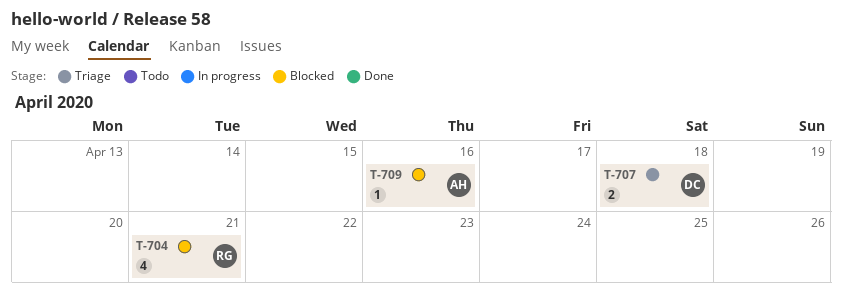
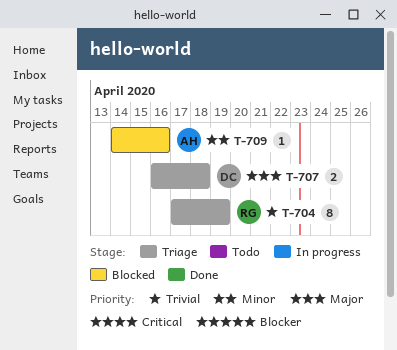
T-704, status: Blocked -> Triage
T-704, estimate: 4 -> 8
T-704, due: Apr 21 -> Apr 19

